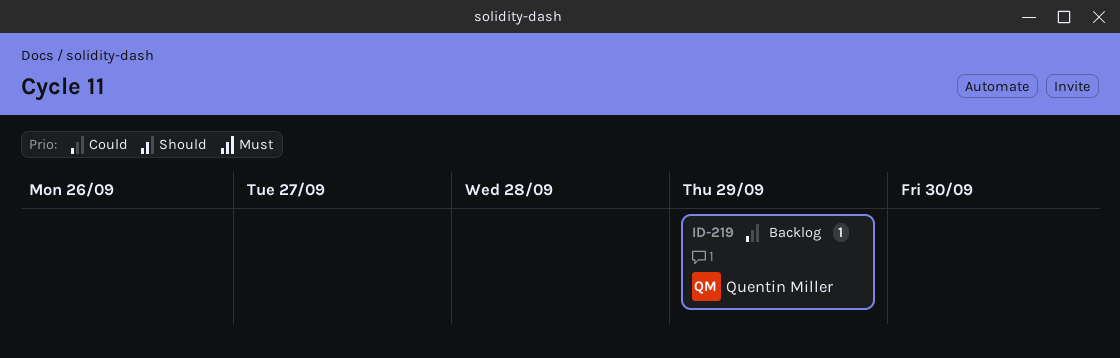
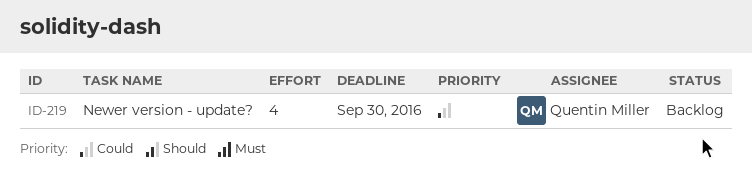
ID-219, estimate: 1 -> 4
ID-219, due: Sep 29 -> Sep 30

